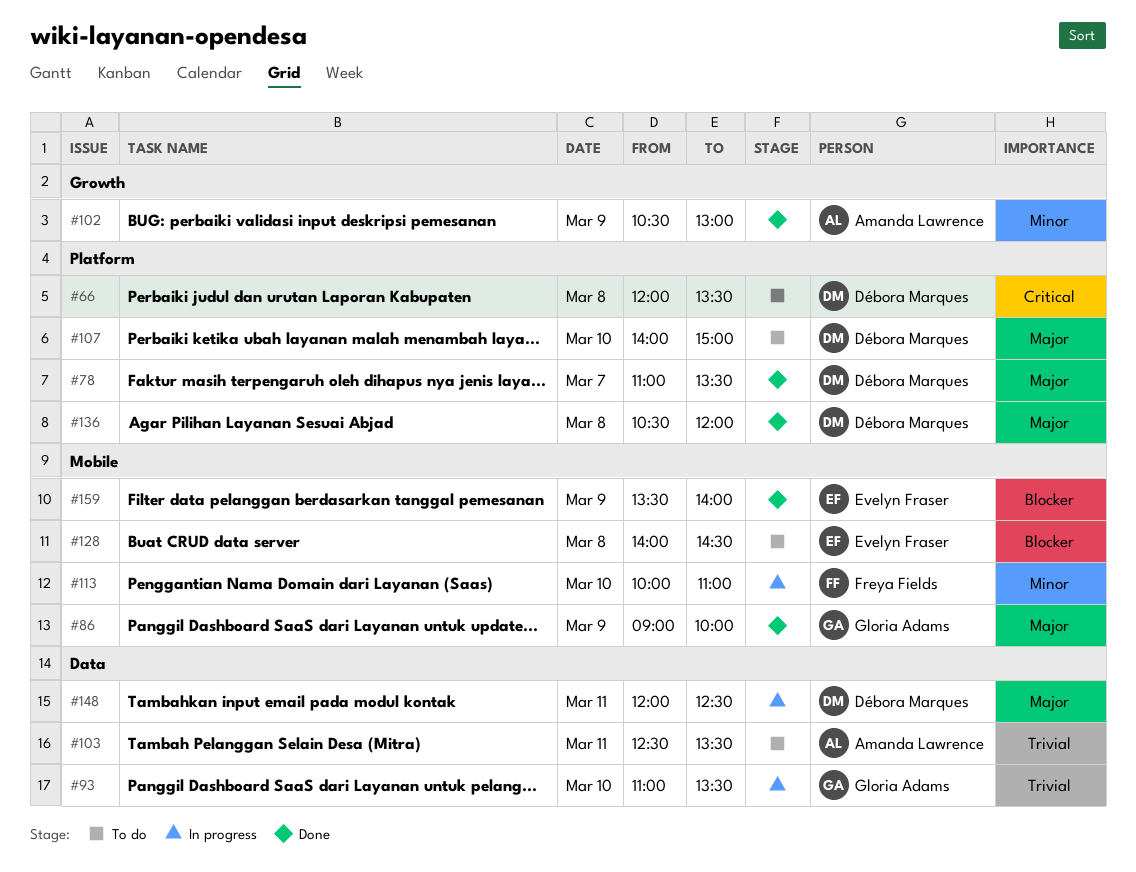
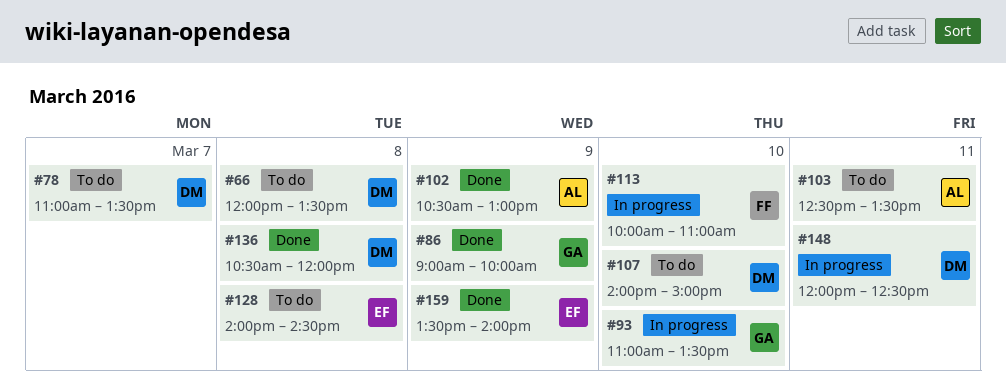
#78, status: Done -> To do

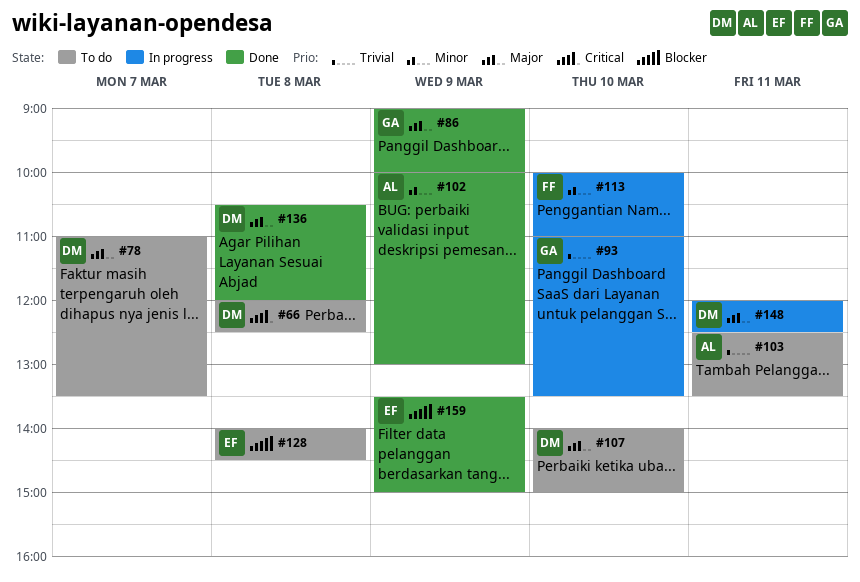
#66, ends: 13:30 -> 12:30
#102, begins: 10:30 -> 10:00
#159, ends: 14:00 -> 15:00

